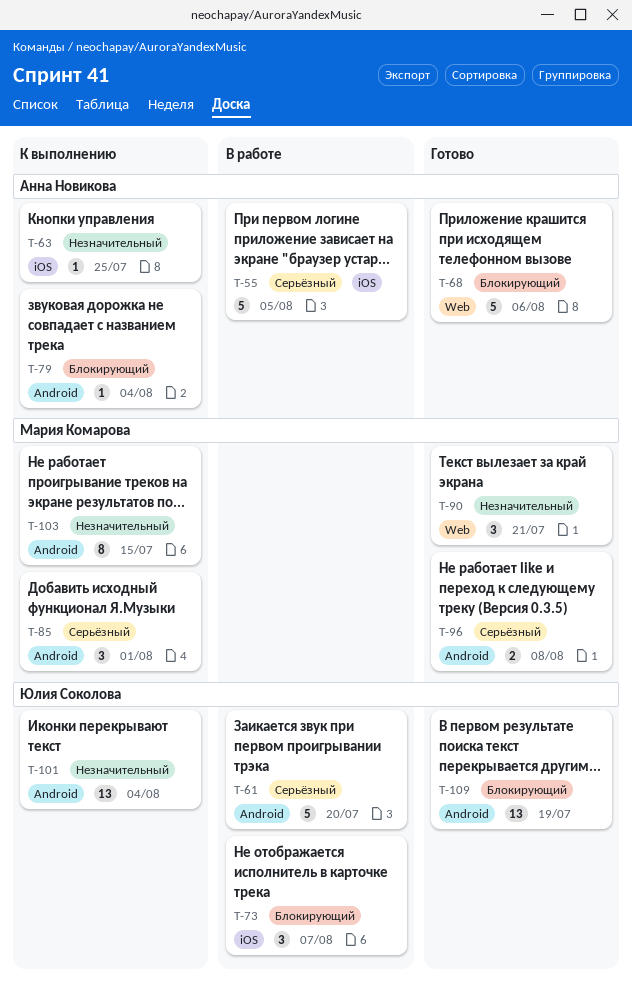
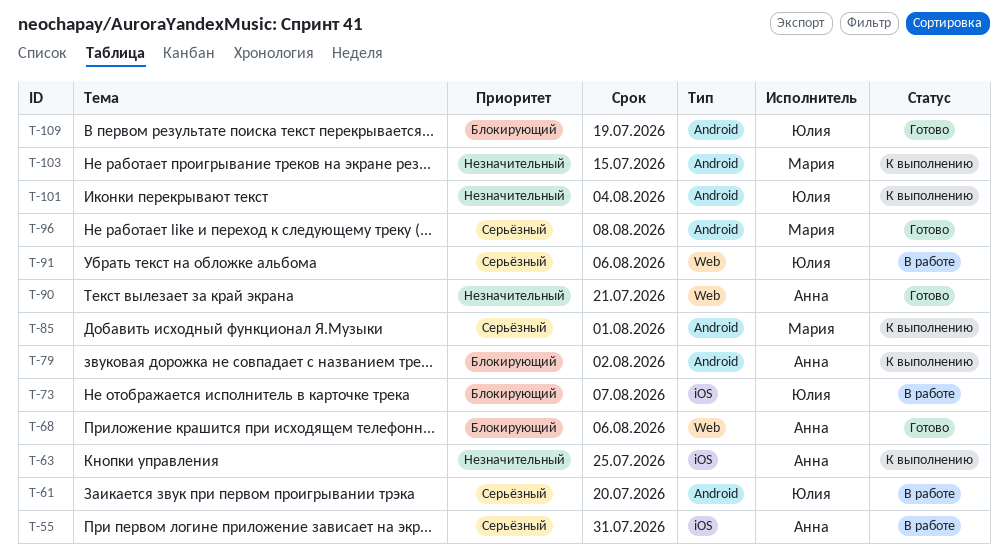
T-55, due: Aug 5 -> Jul 31
T-79, due: Aug 4 -> Aug 2
T-90, owner: Мария Комарова -> Анна Новикова
T-91: none -> present

